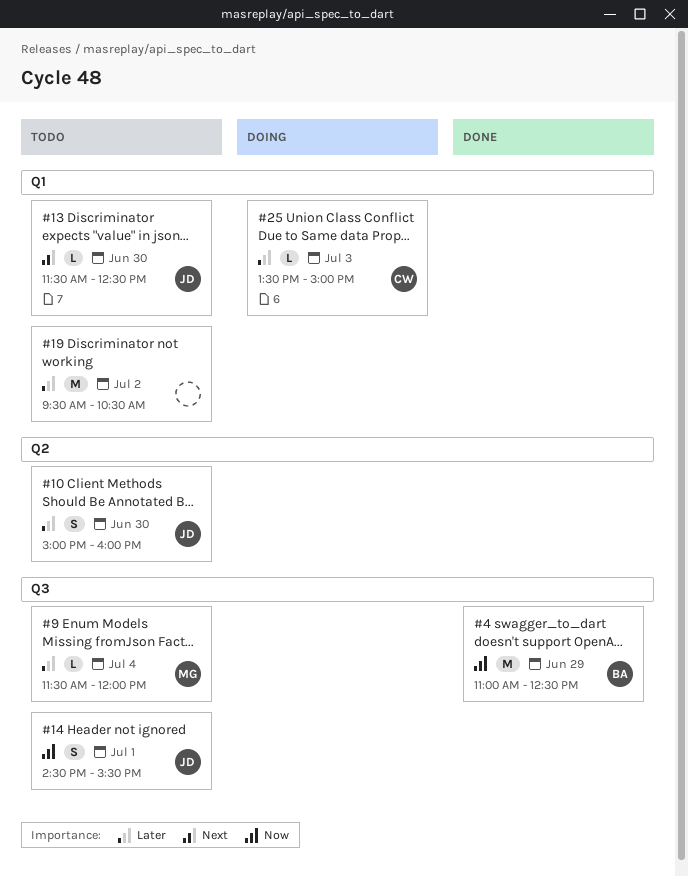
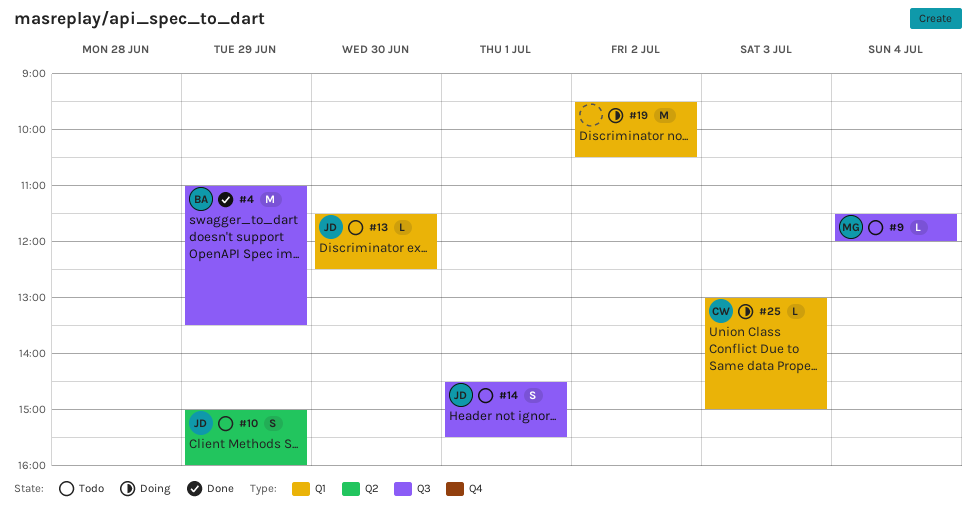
#4, ends: 12:30 -> 13:30
#10, day: Jun 30 -> Jun 29
#19, status: Todo -> Doing
#25, begins: 13:30 -> 13:00

